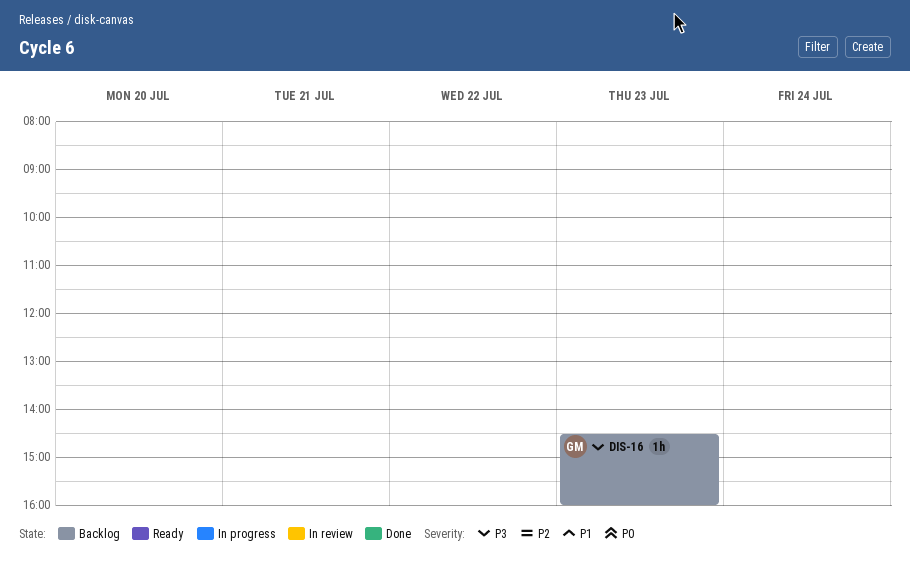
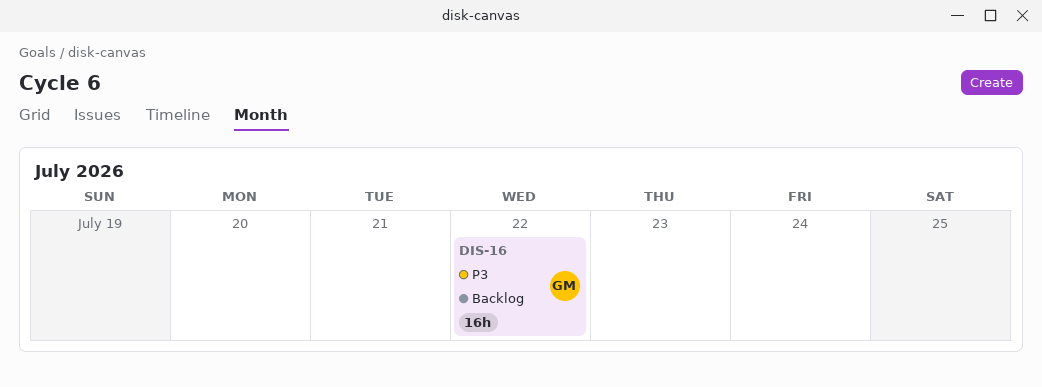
DIS-16, estimate: 1h -> 16h
DIS-16, day: Jul 23 -> Jul 22

